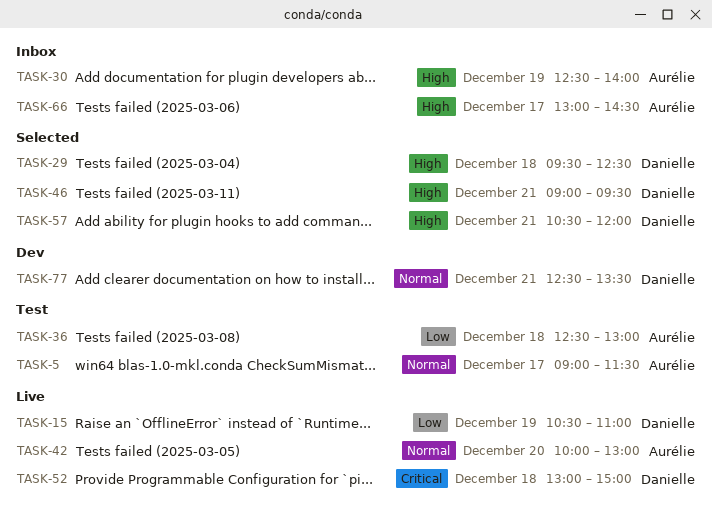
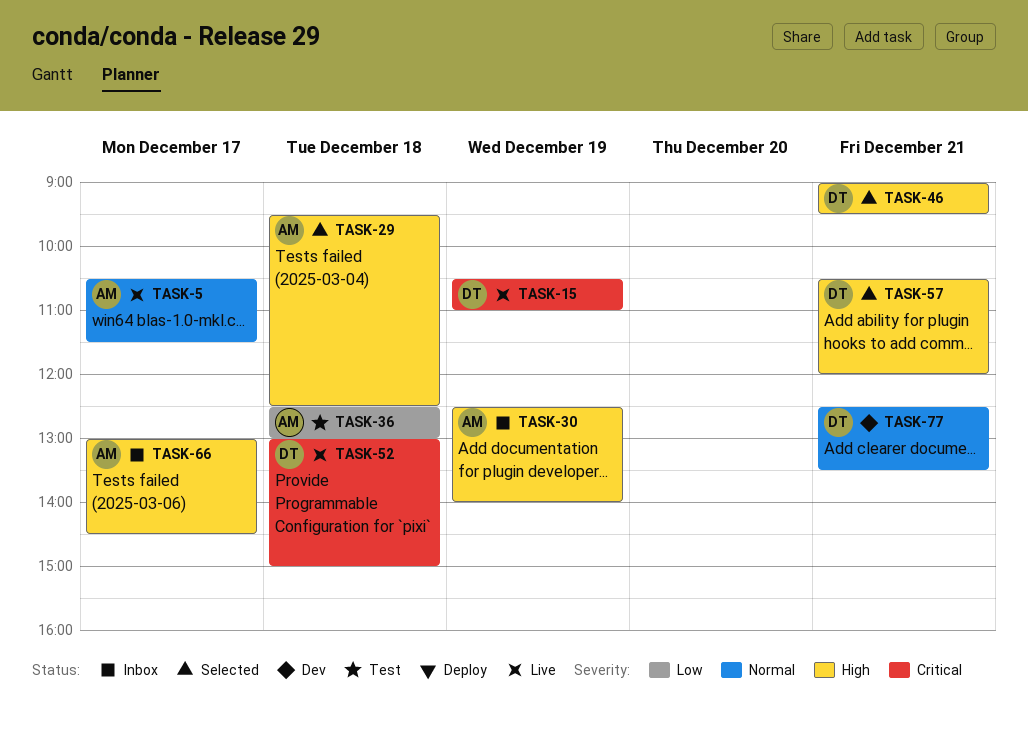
TASK-5, status: Test -> Live
TASK-5, begins: 09:00 -> 10:30
TASK-15, priority: Low -> Critical
TASK-29, owner: Danielle -> Aurélie
TASK-42: present -> none

